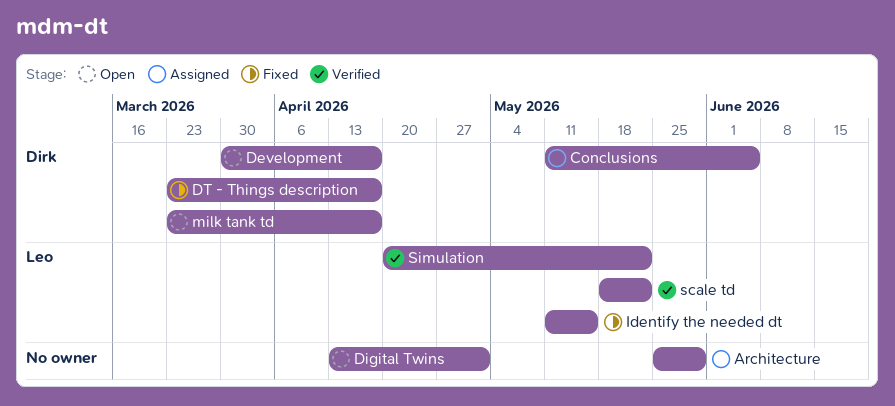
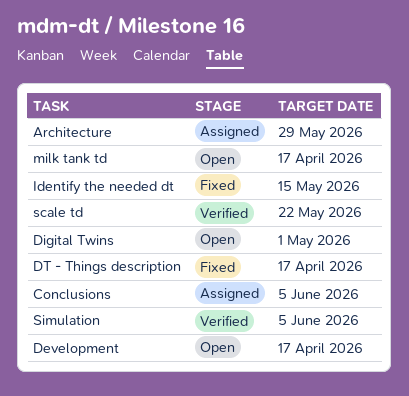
Simulation, due: May 22 -> Jun 5

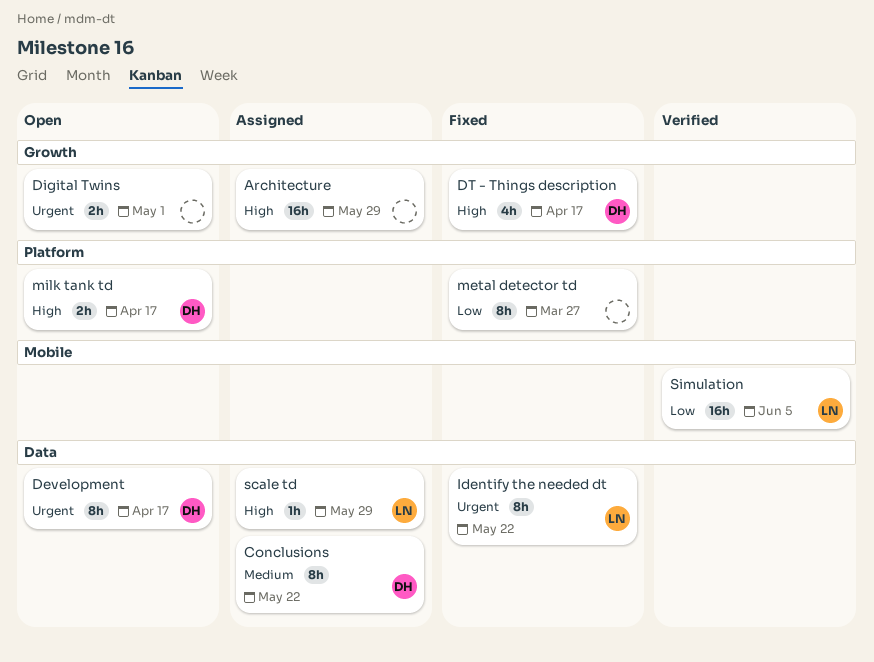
Conclusions, due: Jun 5 -> May 22
Identify the needed dt, due: May 15 -> May 22
metal detector td: none -> present
scale td, status: Verified -> Assigned
scale td, due: May 22 -> May 29

